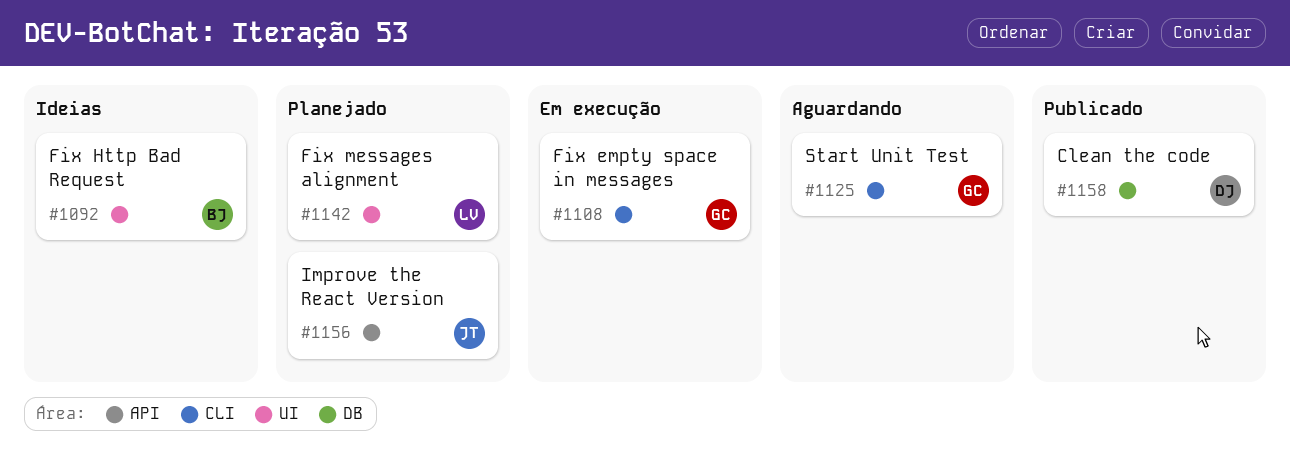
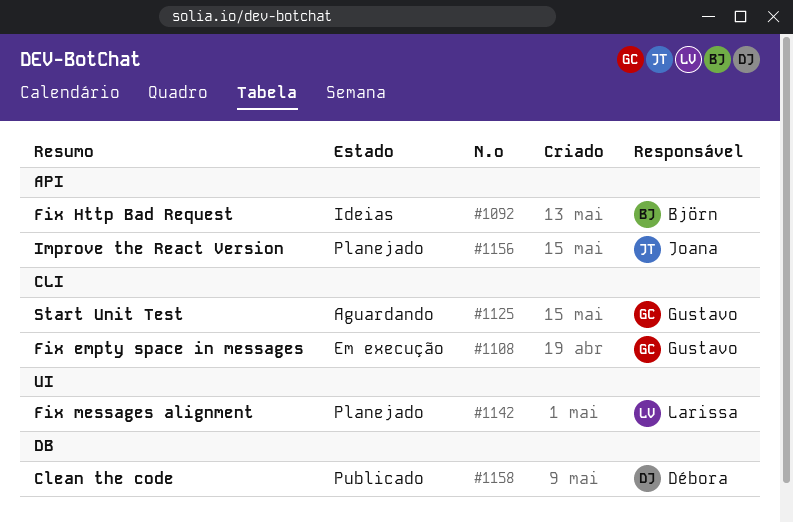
#1092, label: UI -> API

